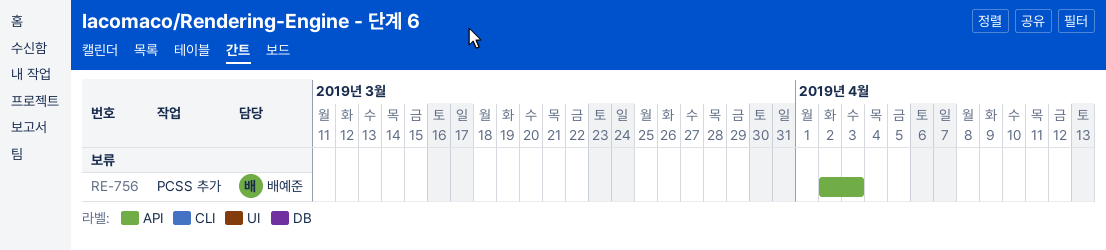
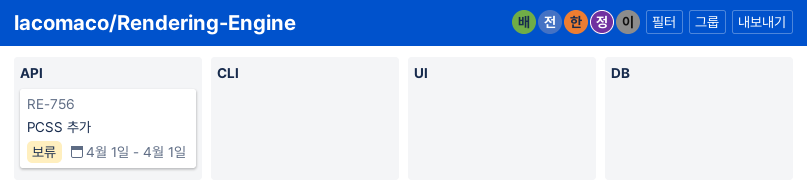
RE-756, start: Apr 2 -> Apr 1
RE-756, due: Apr 3 -> Apr 1

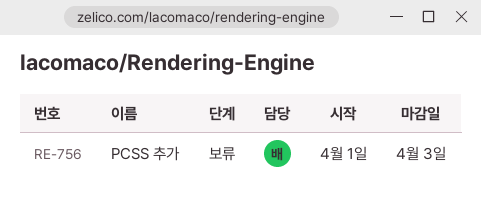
RE-756, due: Apr 1 -> Apr 3

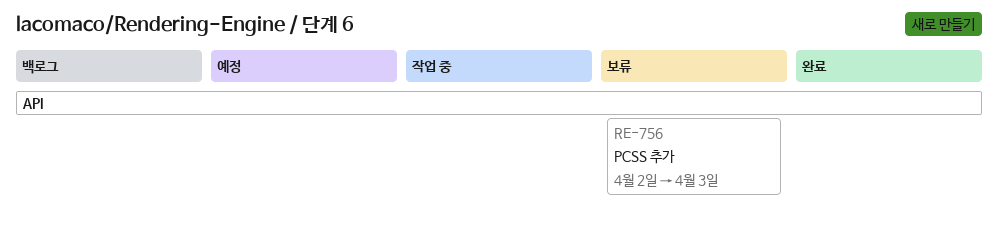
RE-756, start: Apr 1 -> Apr 2

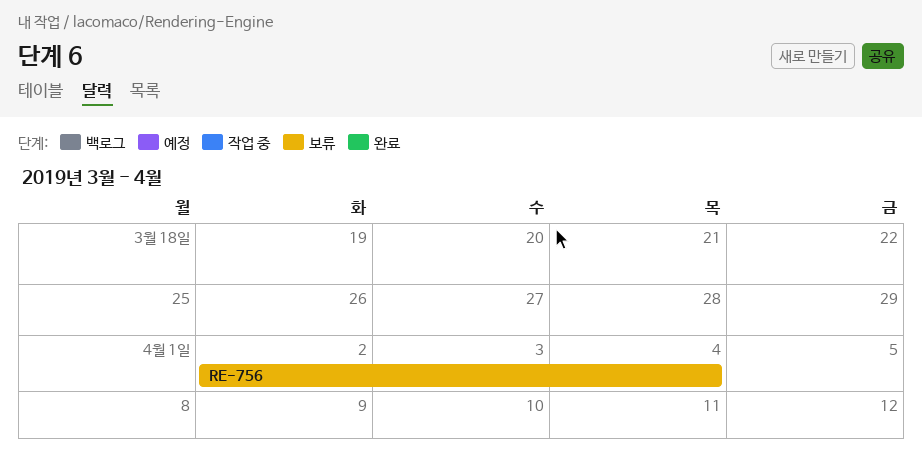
RE-756, due: Apr 3 -> Apr 4

